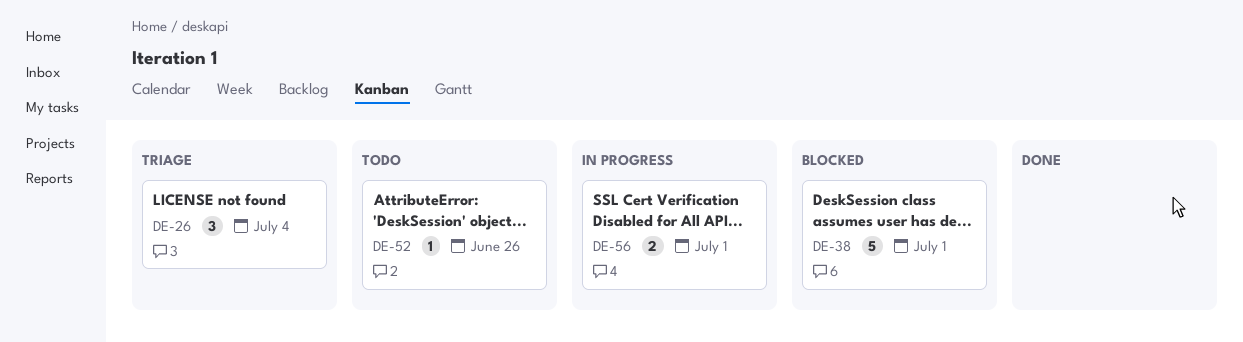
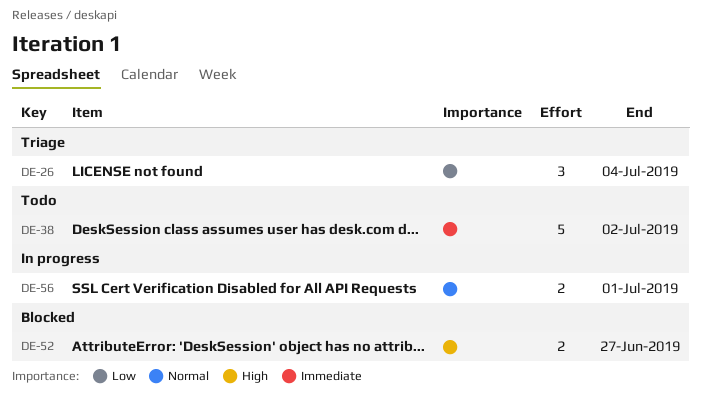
DE-38, status: Blocked -> Todo
DE-38, due: Jul 1 -> Jul 2
DE-52, status: Todo -> Blocked
DE-52, estimate: 1 -> 2
DE-52, due: Jun 26 -> Jun 27

